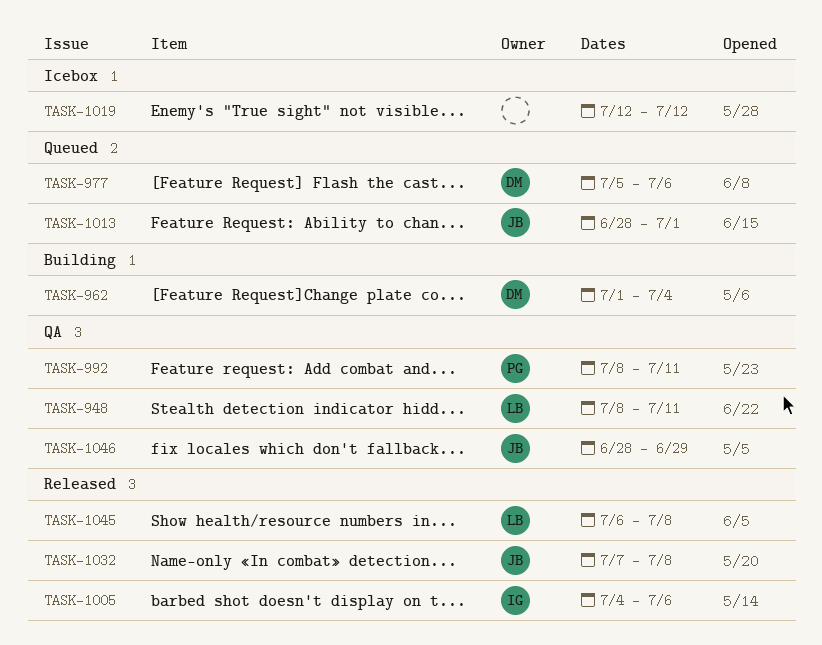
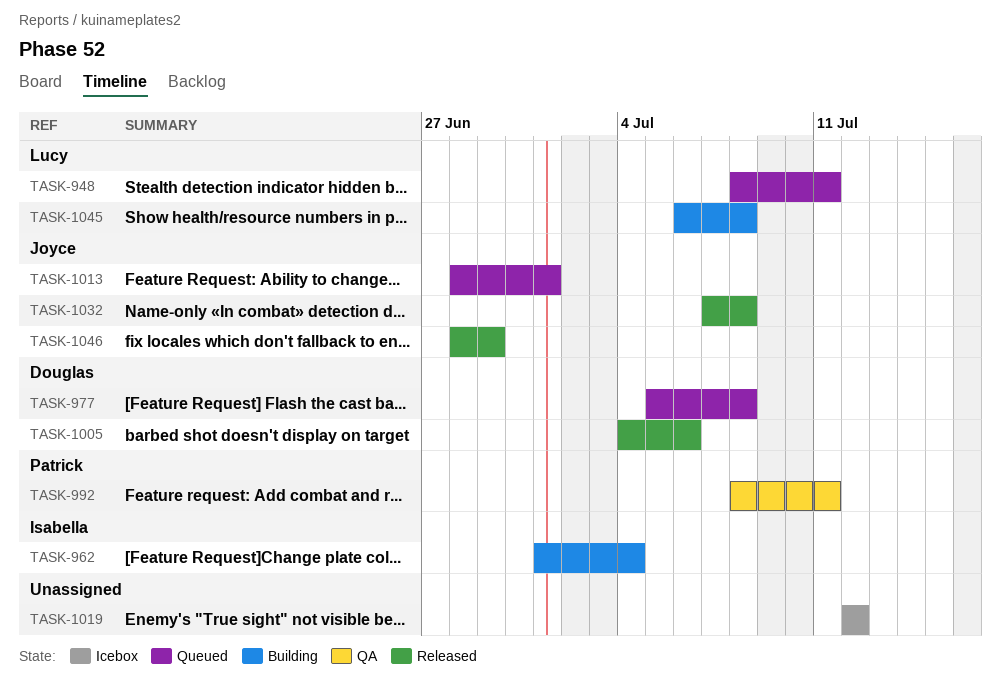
TASK-948, status: QA -> Queued
TASK-962, owner: Douglas -> Isabella
TASK-977, due: Jul 6 -> Jul 8
TASK-1005, owner: Isabella -> Douglas
TASK-1045, status: Released -> Building
TASK-1046, status: QA -> Released

